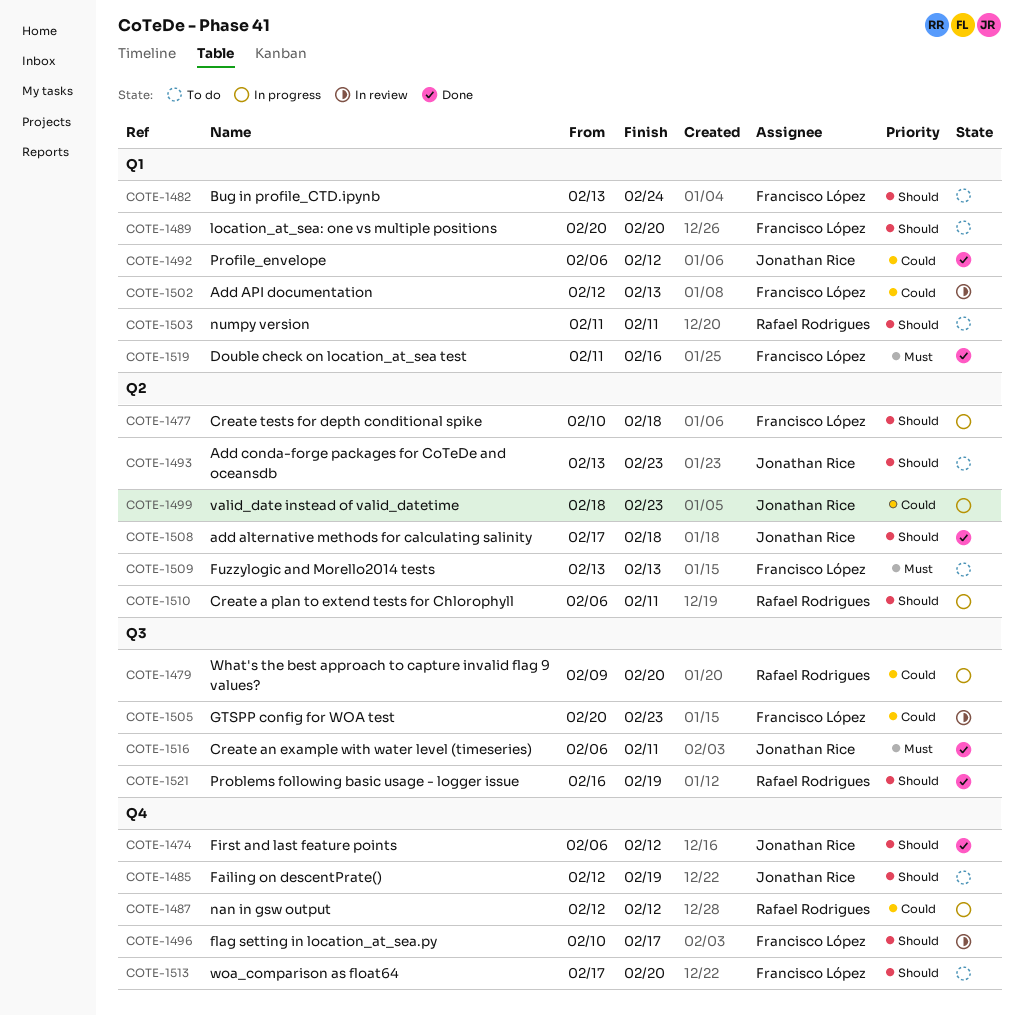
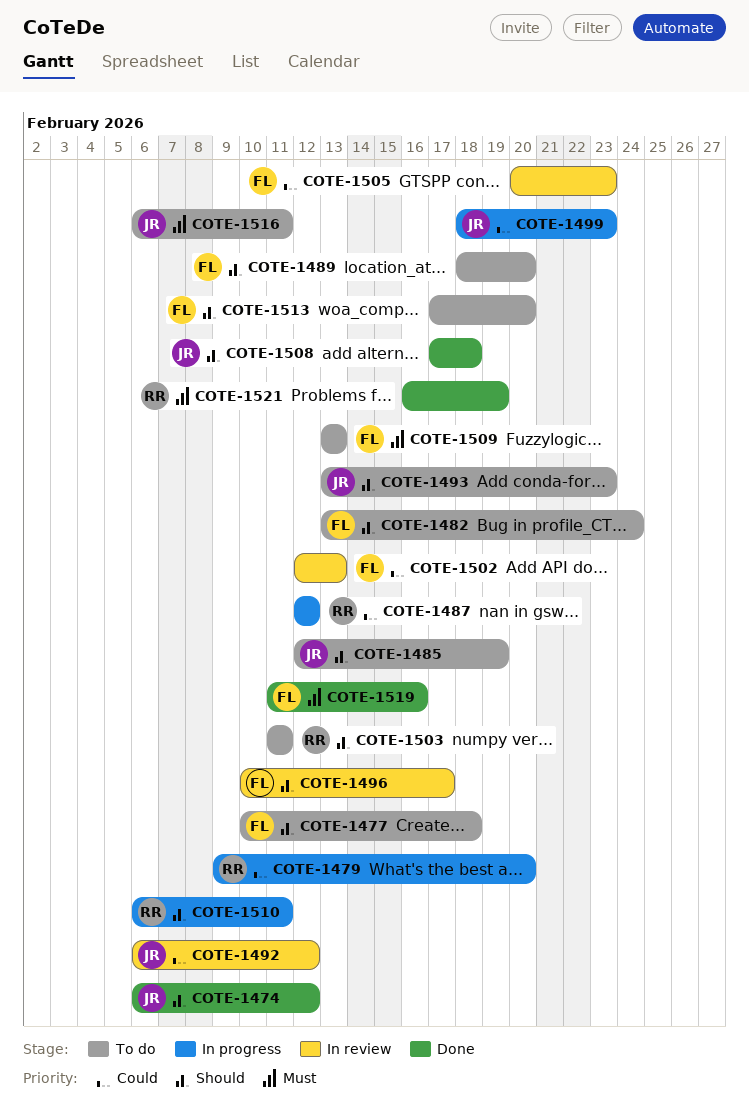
COTE-1477, status: In progress -> To do
COTE-1489, start: Feb 20 -> Feb 18
COTE-1492, status: Done -> In review
COTE-1516, status: Done -> To do
COTE-1521, priority: Should -> Must

